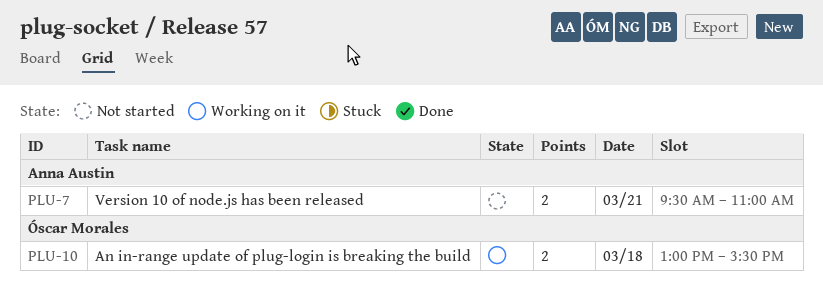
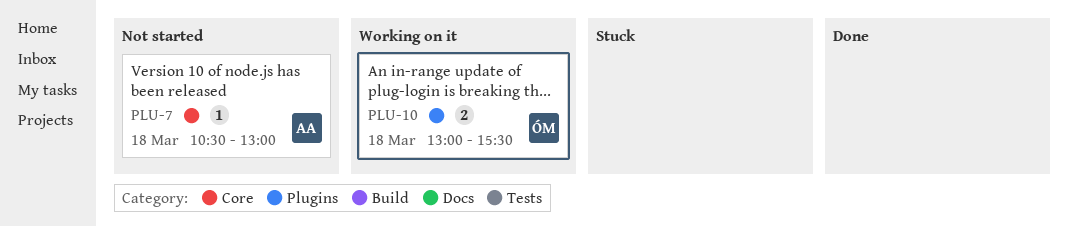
PLU-7, estimate: 2 -> 1
PLU-7, day: Mar 21 -> Mar 18
PLU-7, begins: 09:30 -> 10:30
PLU-7, ends: 11:00 -> 13:00

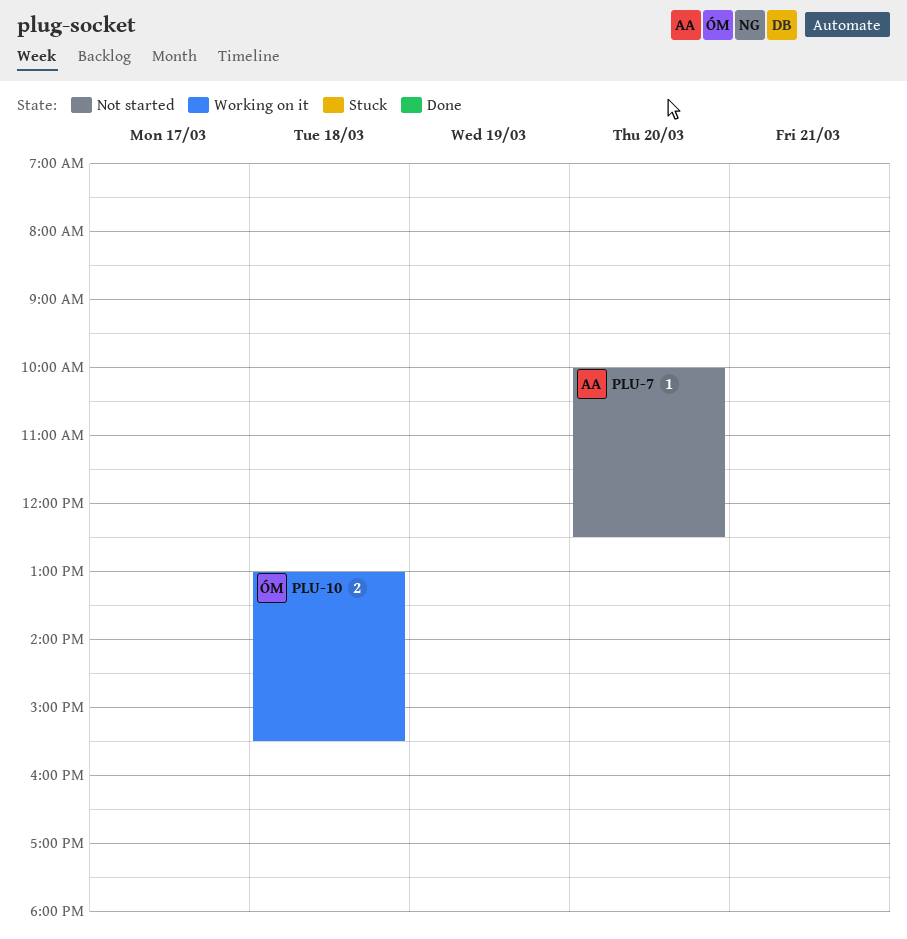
PLU-7, day: Mar 18 -> Mar 20
PLU-7, begins: 10:30 -> 10:00
PLU-7, ends: 13:00 -> 12:30

